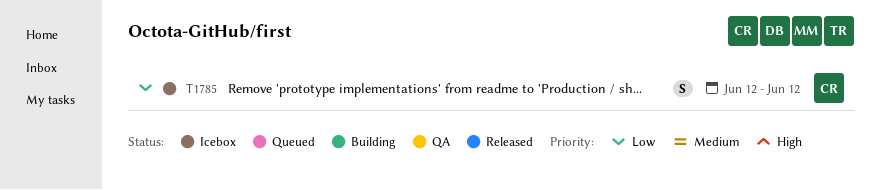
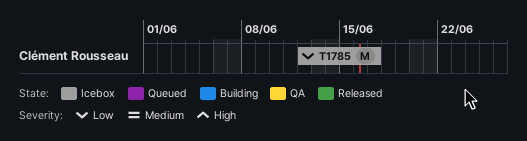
T1785, estimate: S -> M
T1785, due: Jun 12 -> Jun 17

